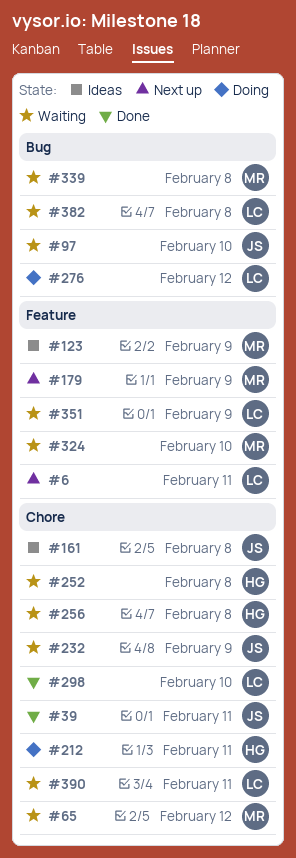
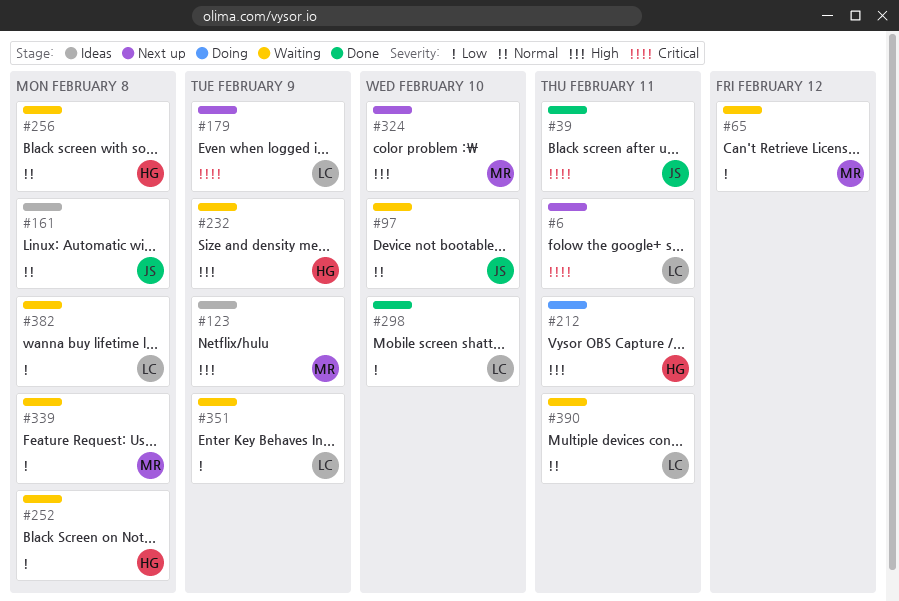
#179, owner: MR -> LC
#232, owner: JS -> HG
#276: present -> none
#324, status: Waiting -> Next up

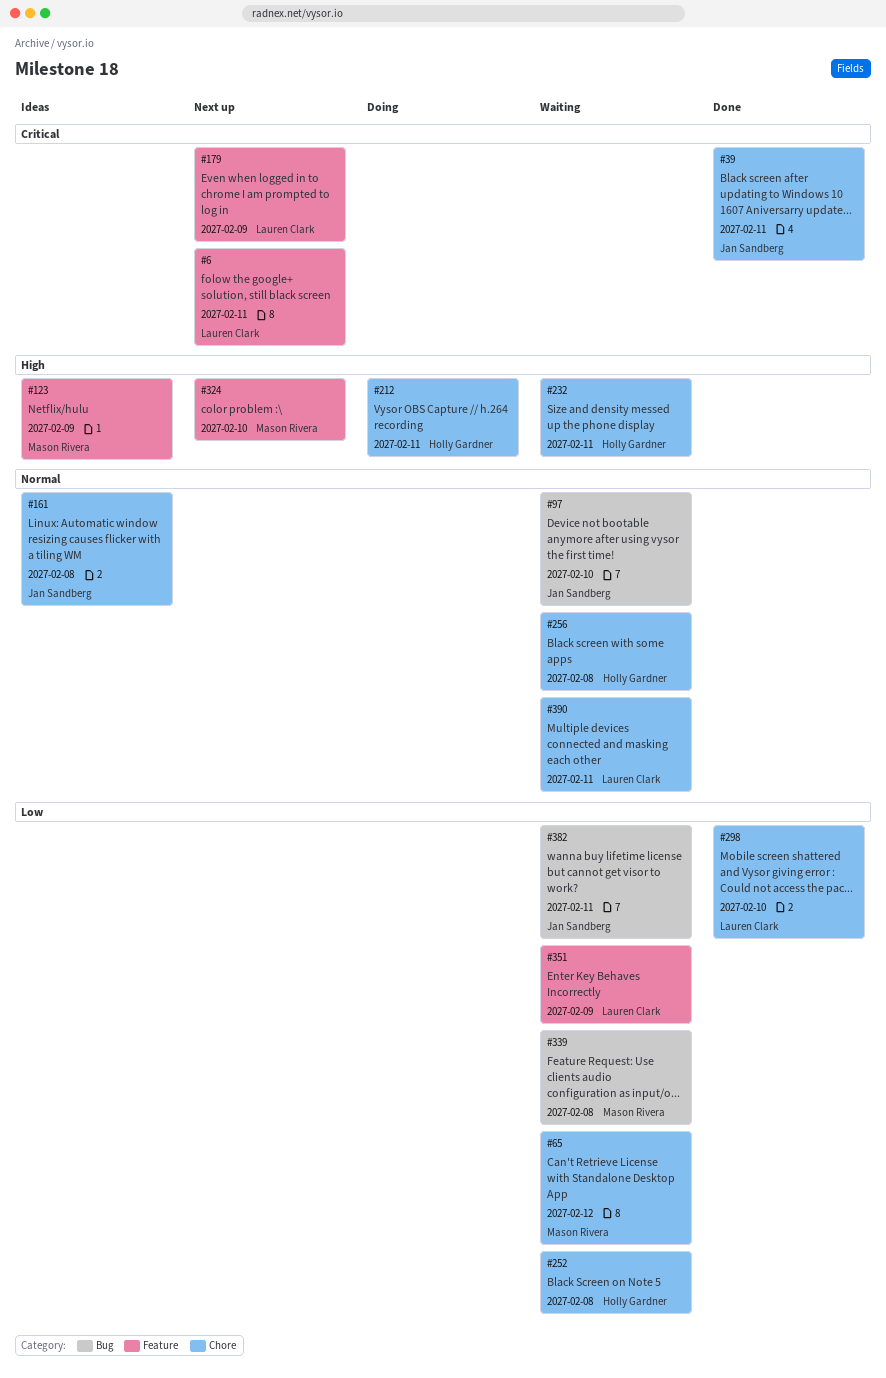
#232, due: Feb 9 -> Feb 11
#382, owner: Lauren Clark -> Jan Sandberg
#382, due: Feb 8 -> Feb 11

